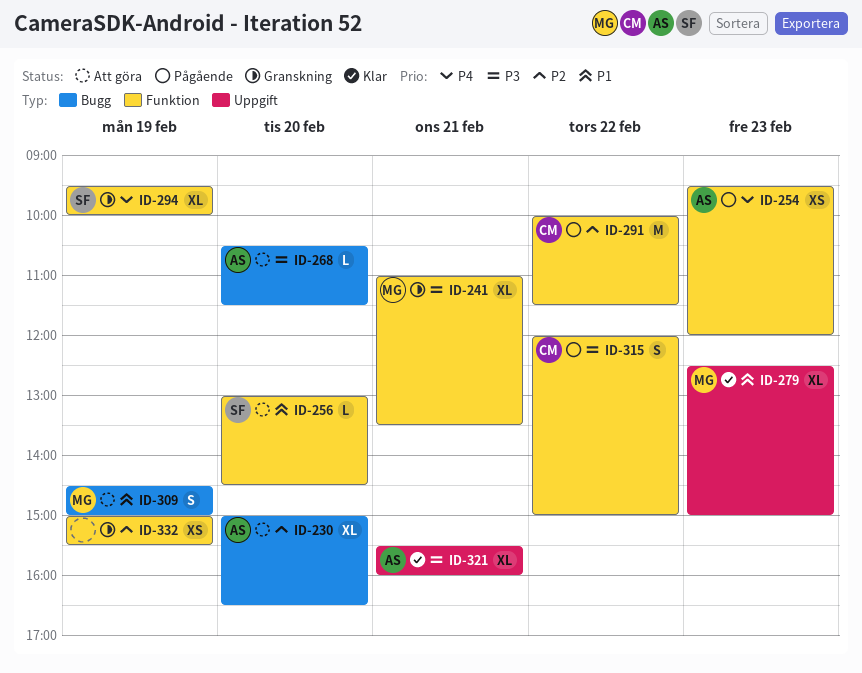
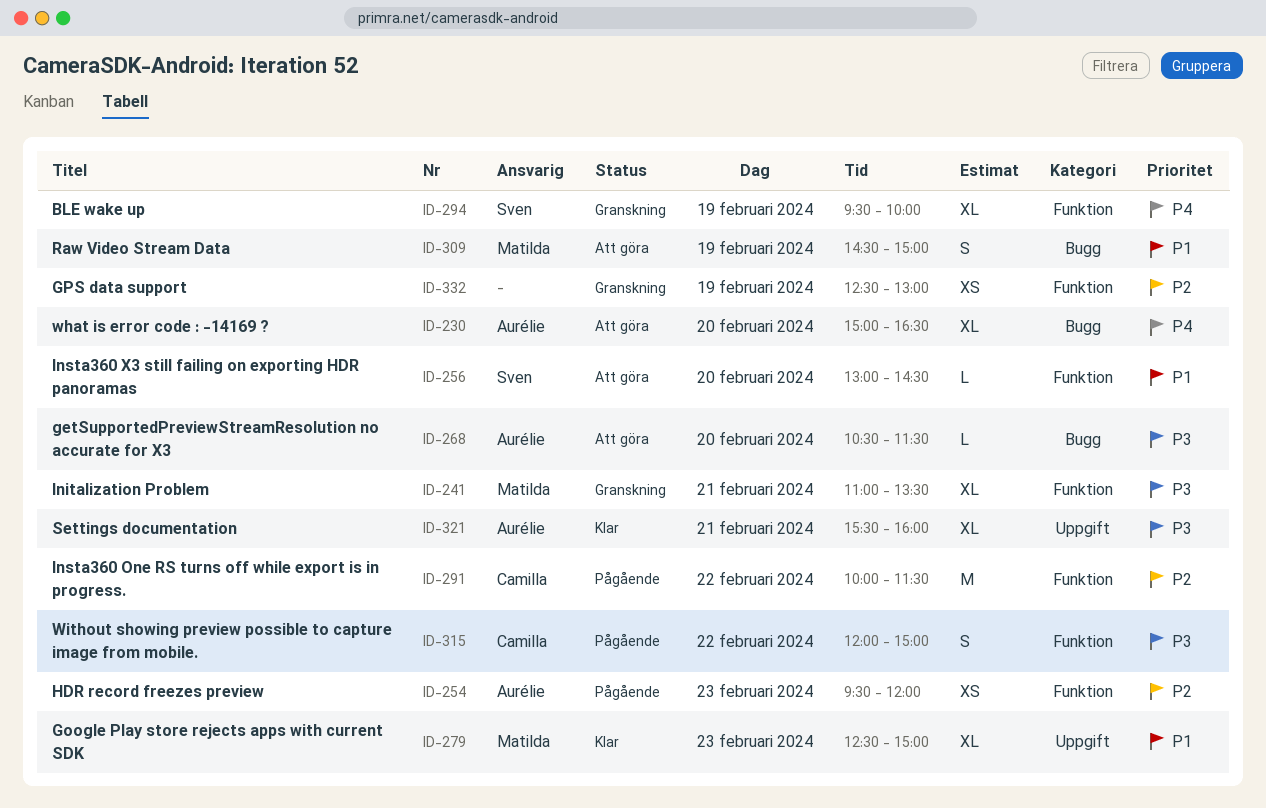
ID-230, priority: P2 -> P4
ID-254, priority: P4 -> P2
ID-332, begins: 15:00 -> 12:30
ID-332, ends: 15:30 -> 13:00

